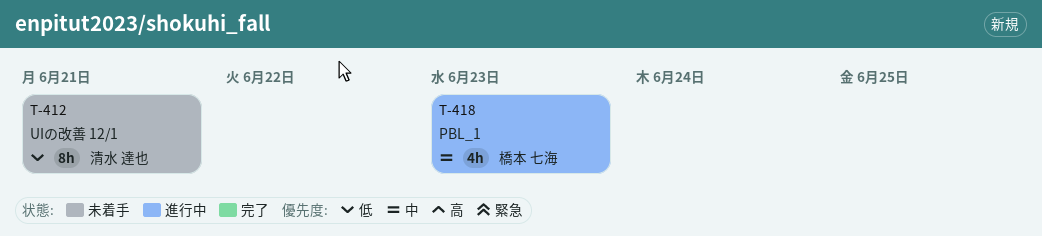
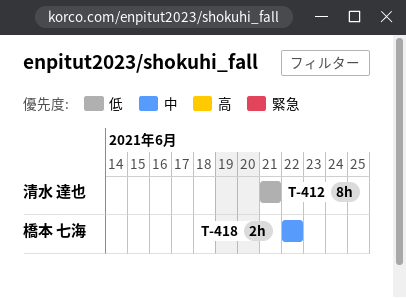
T-418, estimate: 4h -> 2h
T-418, due: Jun 23 -> Jun 22

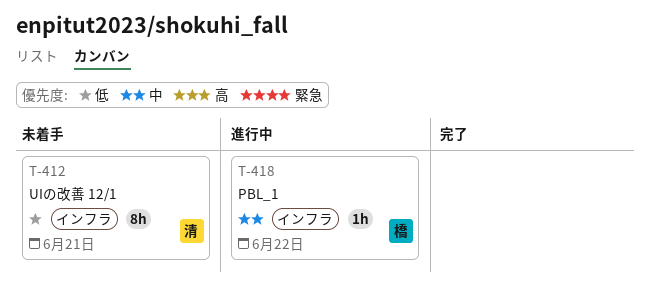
T-418, estimate: 2h -> 1h

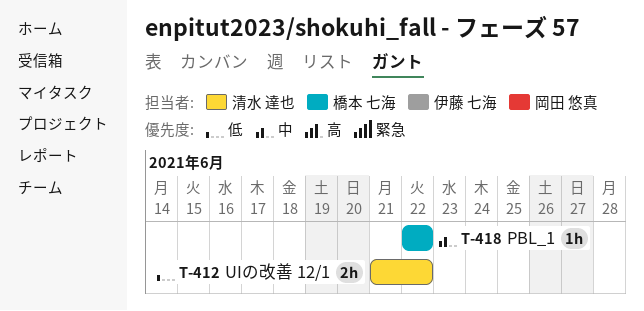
T-412, estimate: 8h -> 2h
T-412, due: Jun 21 -> Jun 22

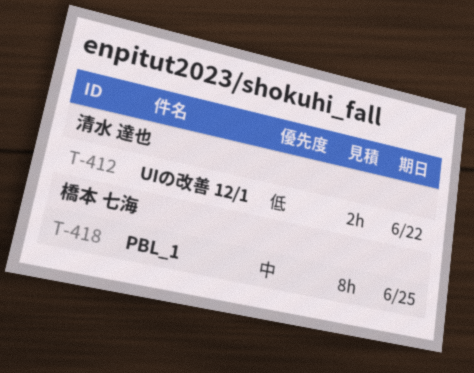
T-418, estimate: 1h -> 8h
T-418, due: Jun 22 -> Jun 25

